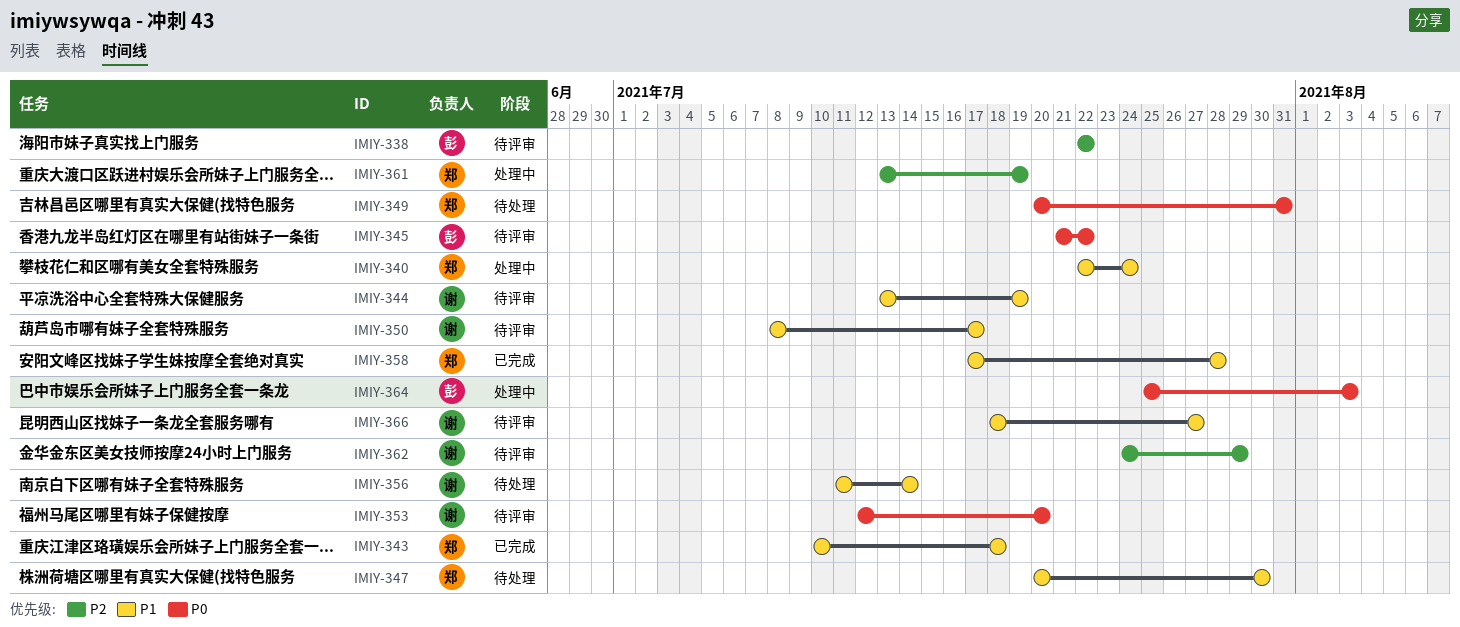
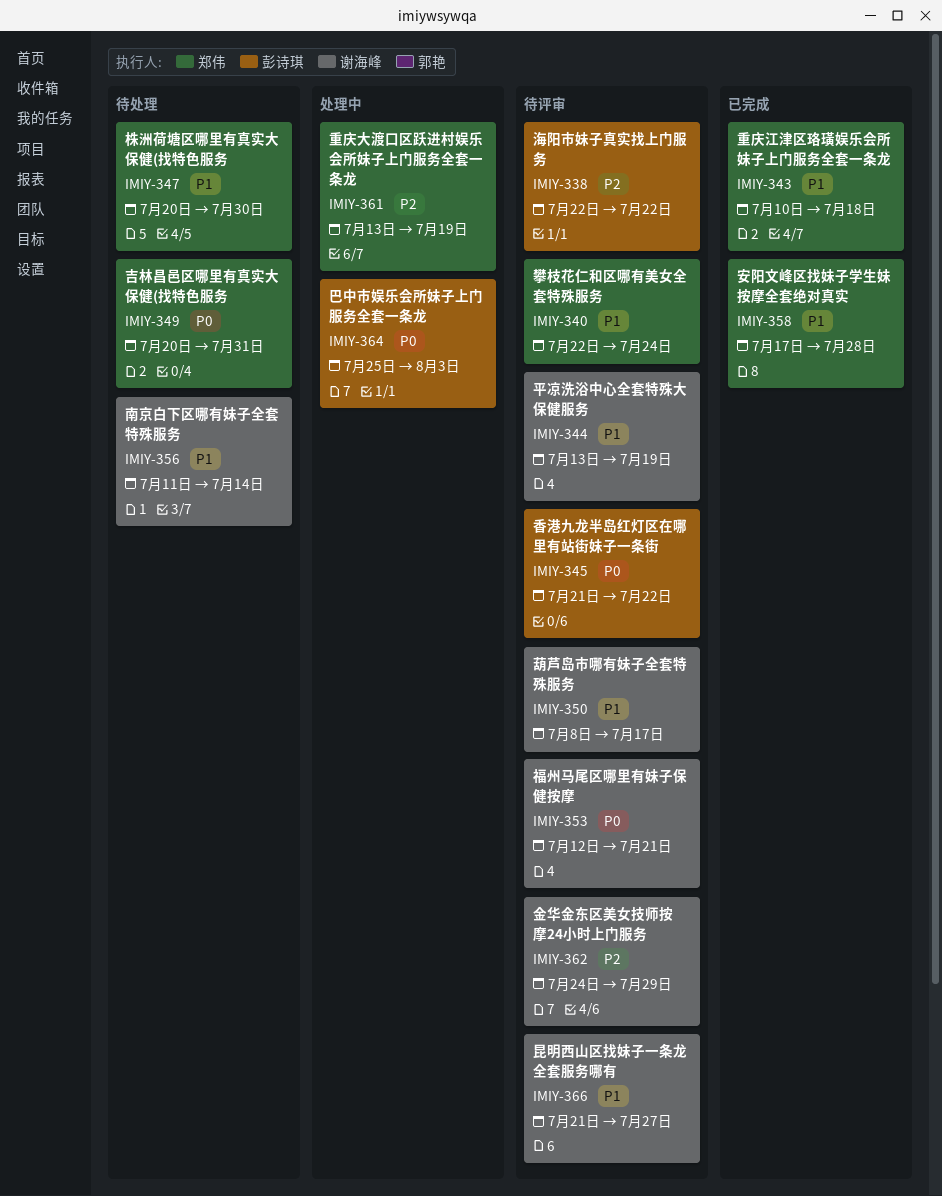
IMIY-340, status: 处理中 -> 待评审
IMIY-353, due: Jul 20 -> Jul 21
IMIY-366, start: Jul 18 -> Jul 21

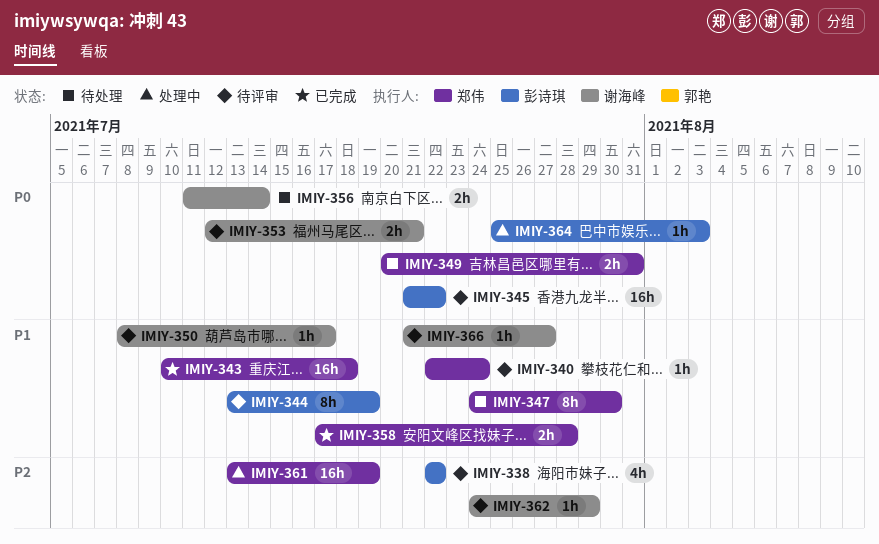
IMIY-344, owner: 谢海峰 -> 彭诗琪
IMIY-347, start: Jul 20 -> Jul 24
IMIY-356, priority: P1 -> P0

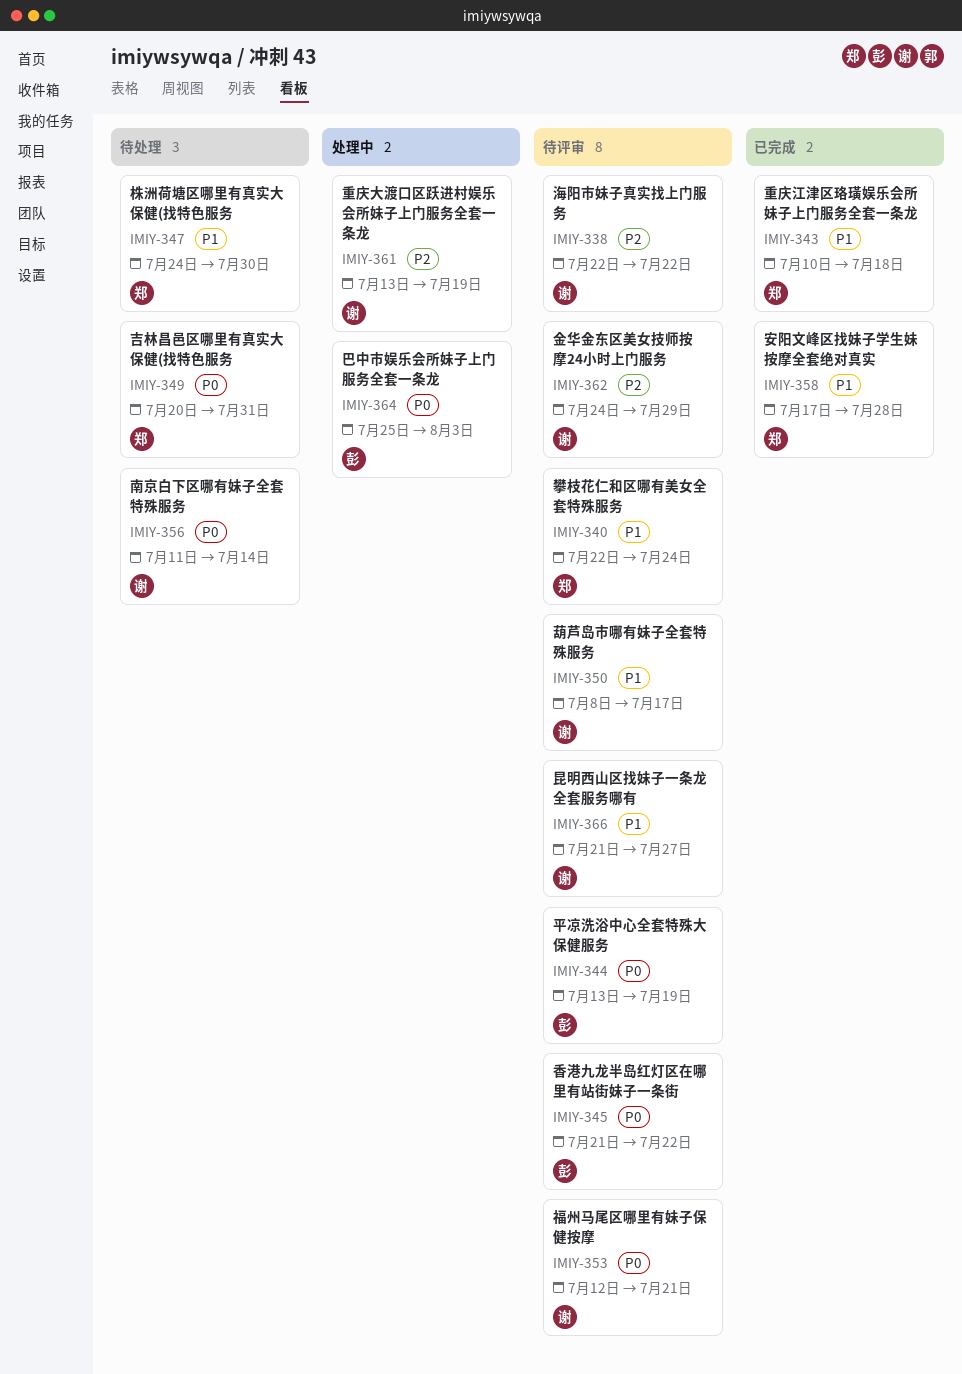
IMIY-338, owner: 彭诗琪 -> 谢海峰
IMIY-344, priority: P1 -> P0
IMIY-361, owner: 郑伟 -> 谢海峰

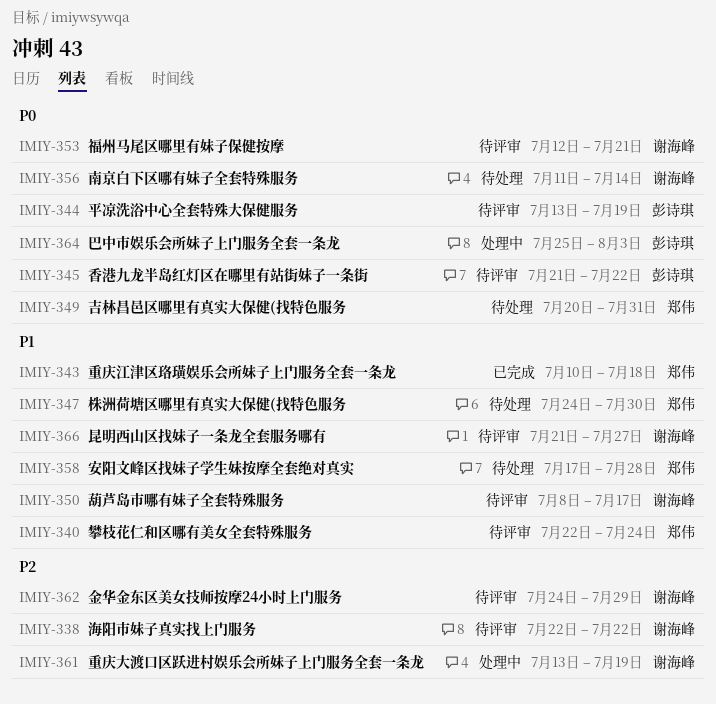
IMIY-358, status: 已完成 -> 待处理

